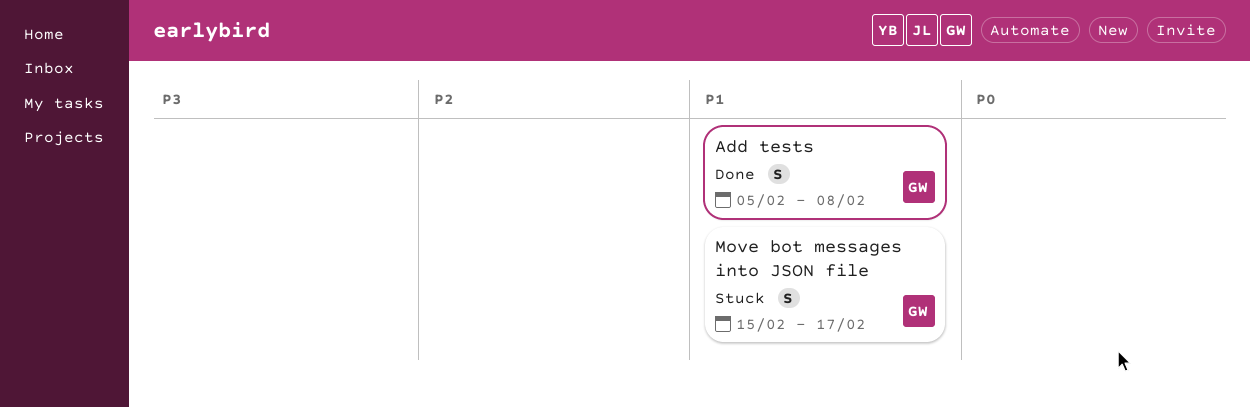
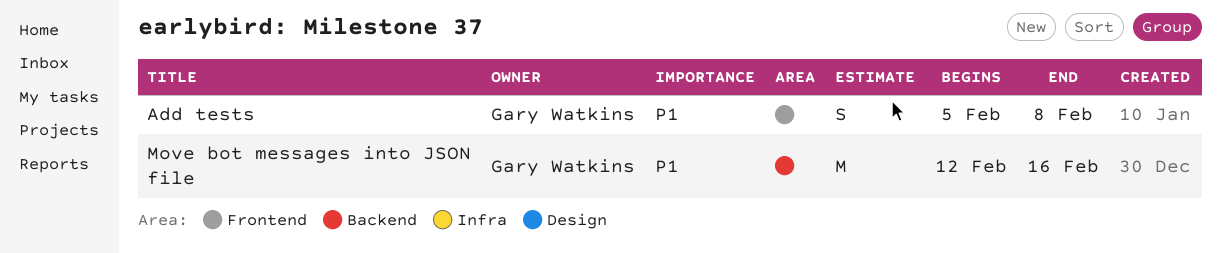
Move bot messages into JSON file, estimate: S -> M
Move bot messages into JSON file, start: Feb 15 -> Feb 12
Move bot messages into JSON file, due: Feb 17 -> Feb 16

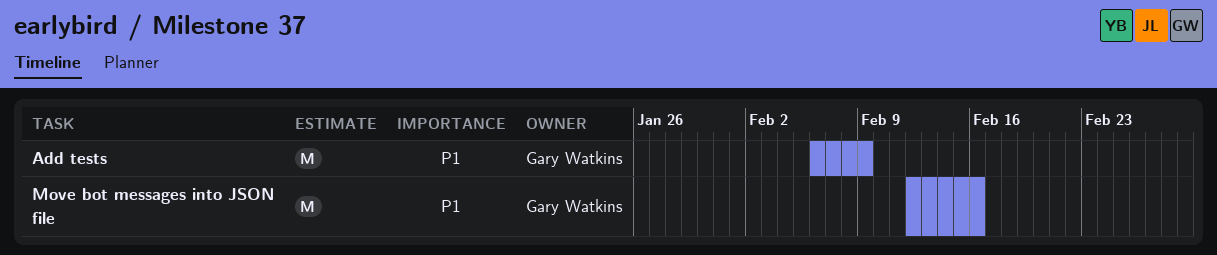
Add tests, estimate: S -> M
Add tests, start: Feb 5 -> Feb 6
Add tests, due: Feb 8 -> Feb 9

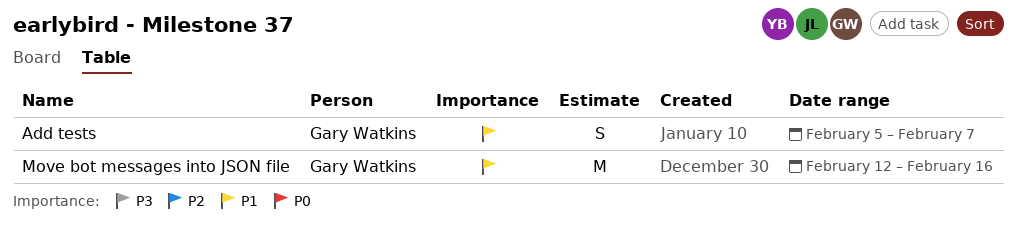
Add tests, estimate: M -> S
Add tests, start: Feb 6 -> Feb 5
Add tests, due: Feb 9 -> Feb 7

